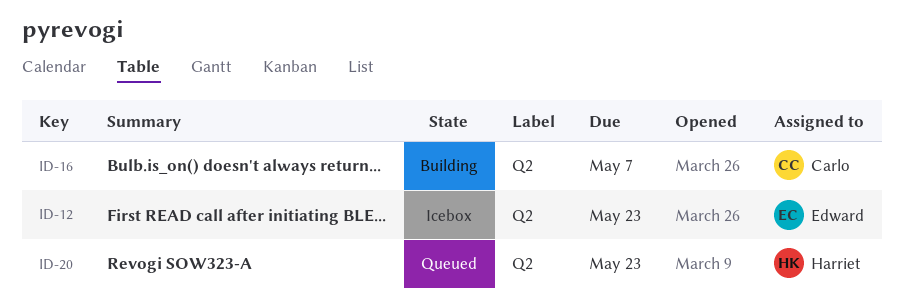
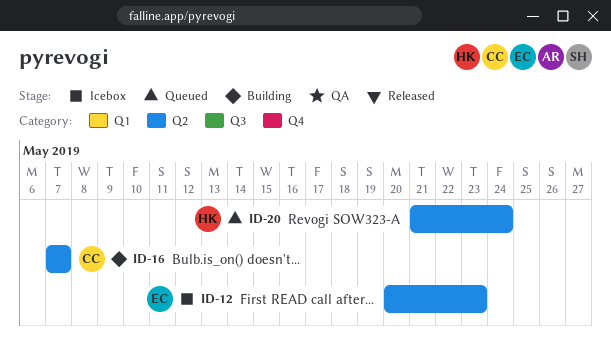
ID-20, due: May 23 -> May 24

